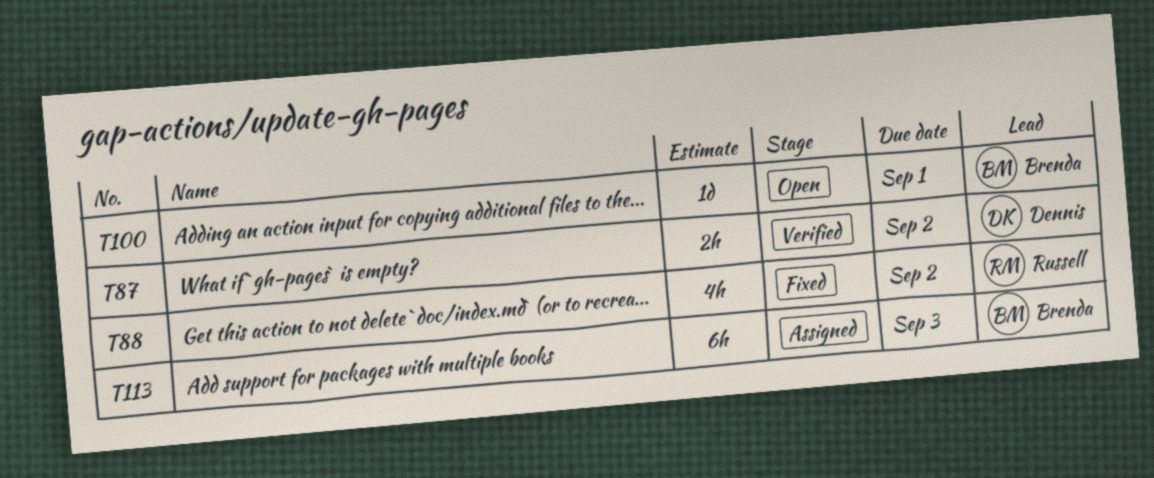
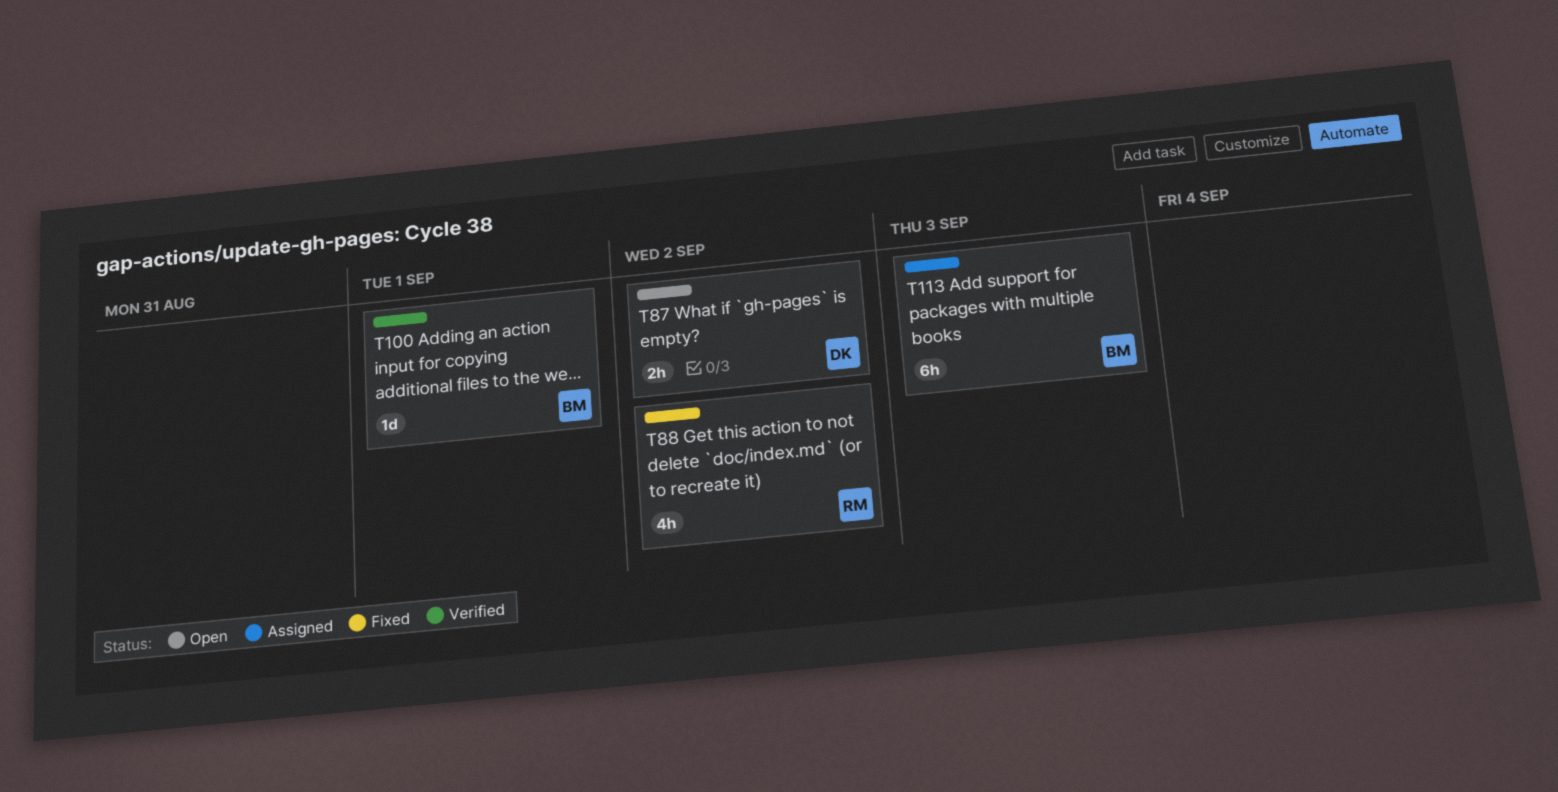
T87, status: Verified -> Open
T100, status: Open -> Verified

